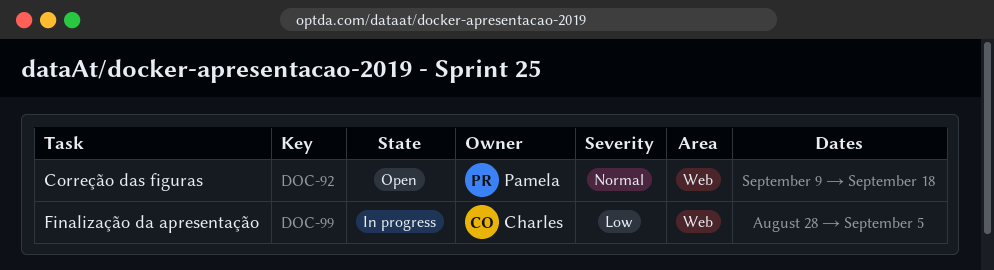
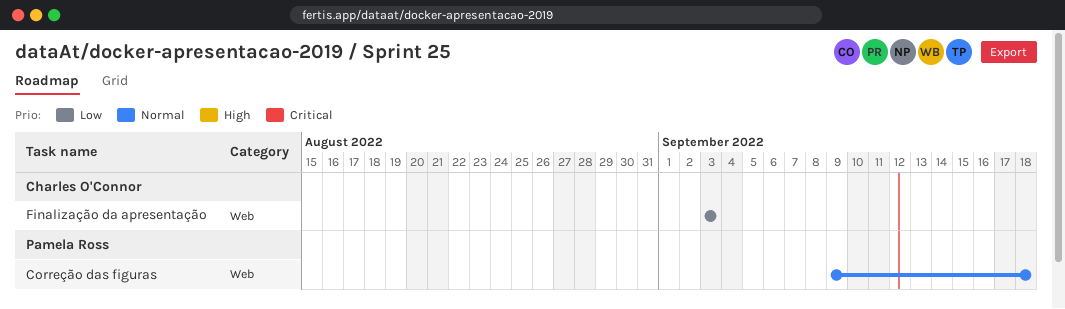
Finalização da apresentação, start: Aug 28 -> Sep 3
Finalização da apresentação, due: Sep 5 -> Sep 3

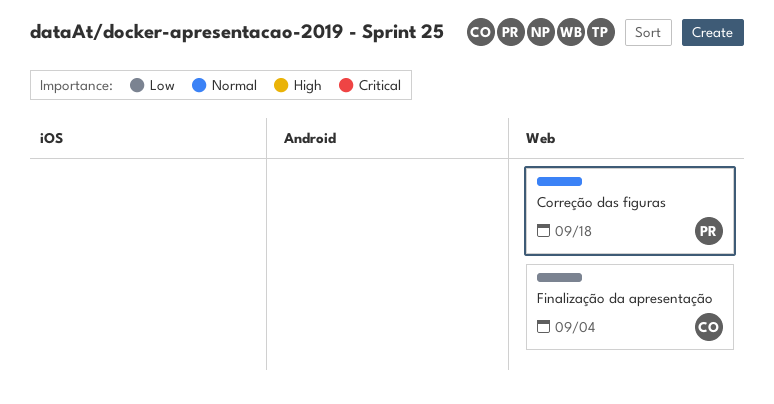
Finalização da apresentação, due: Sep 3 -> Sep 4

